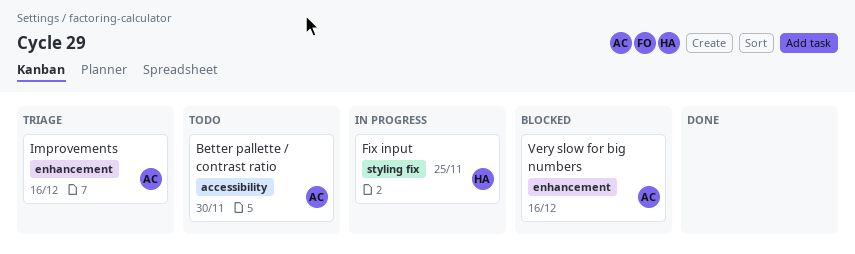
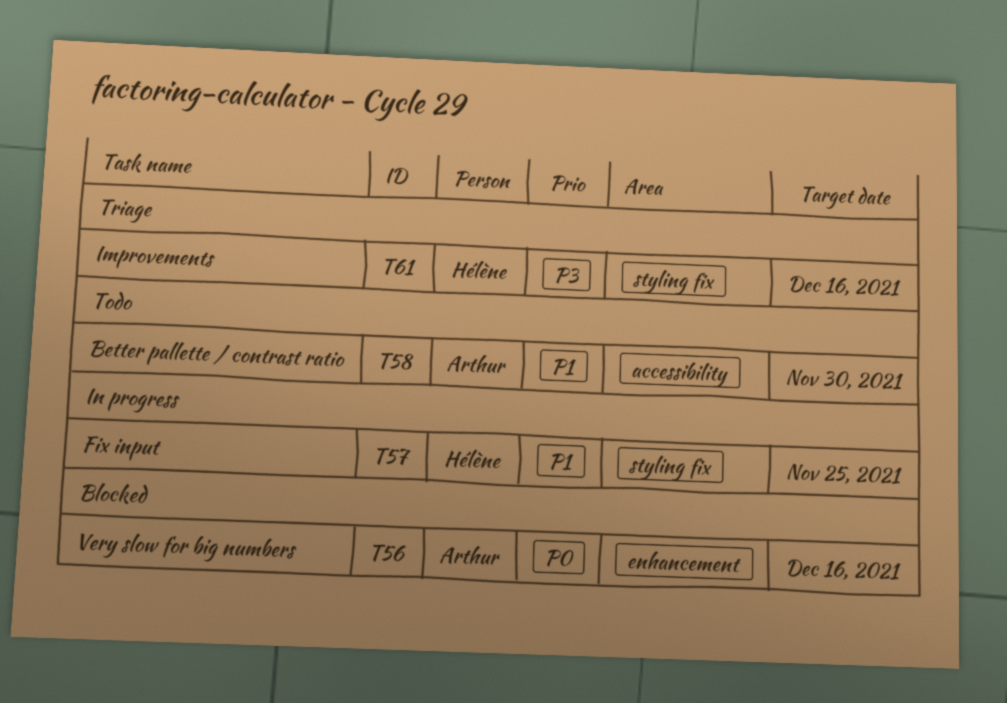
Improvements, owner: Arthur -> Hélène
Improvements, label: enhancement -> styling fix

